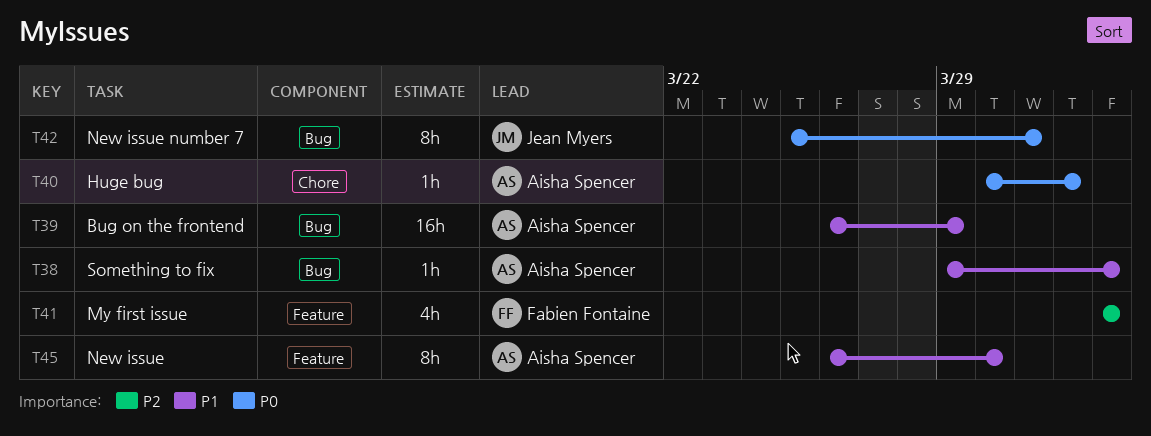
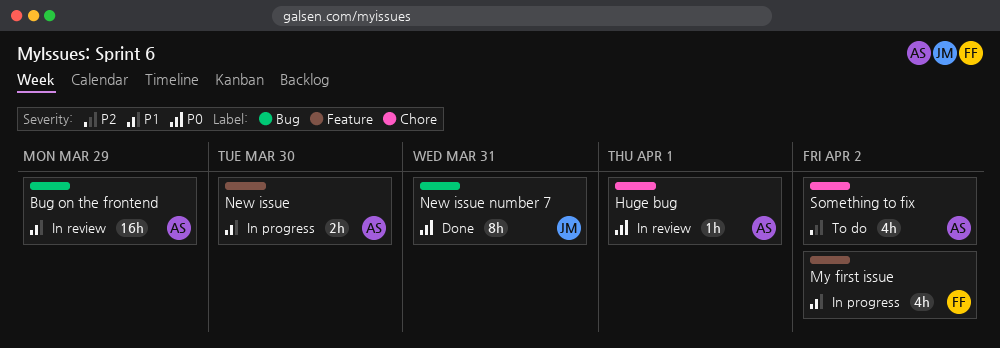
My first issue, priority: P2 -> P1
New issue, estimate: 8h -> 2h
Something to fix, priority: P1 -> P2
Something to fix, label: Bug -> Chore
Something to fix, estimate: 1h -> 4h

